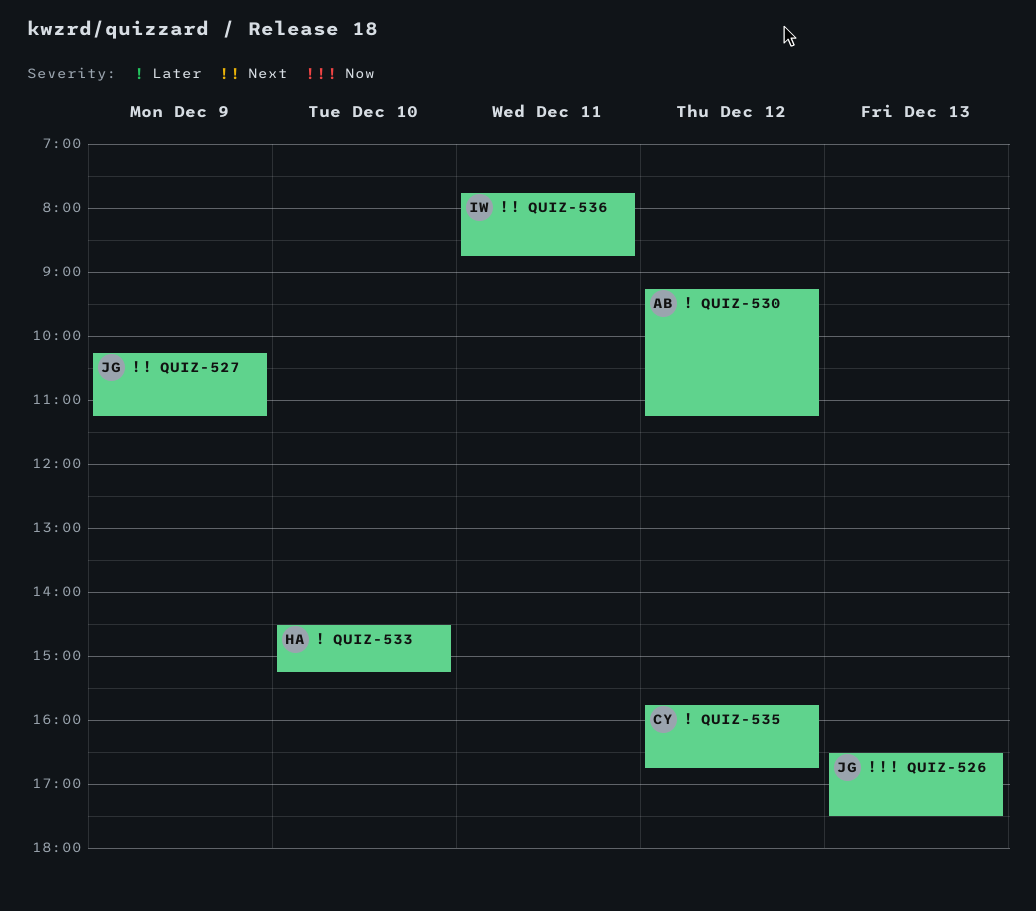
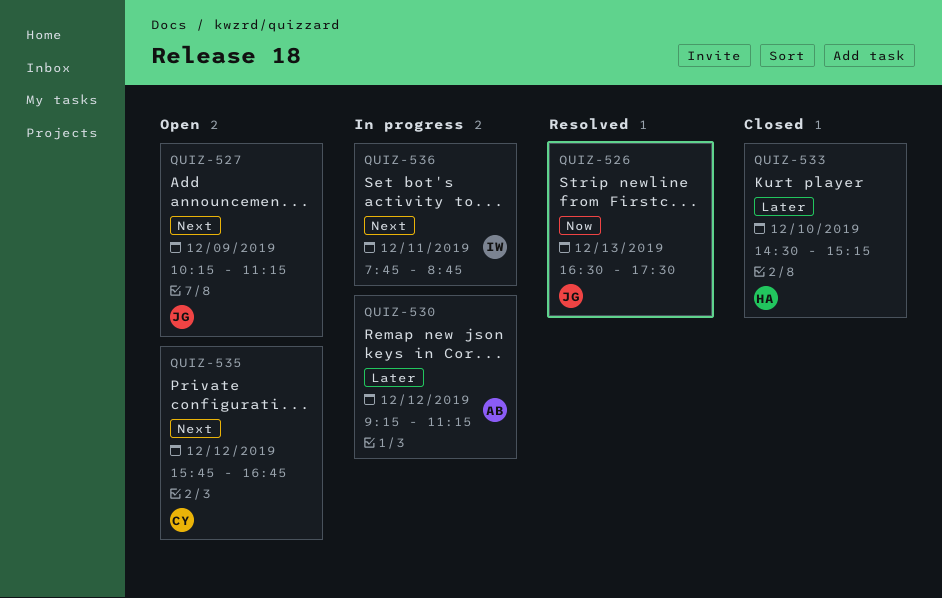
QUIZ-535, priority: Later -> Next

